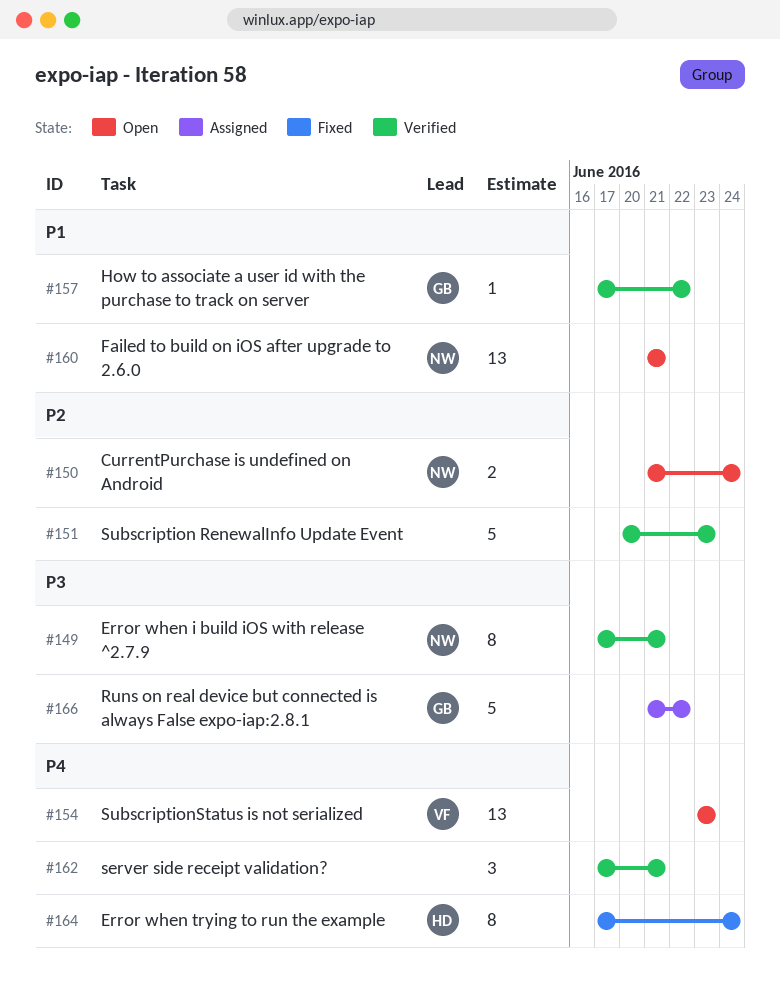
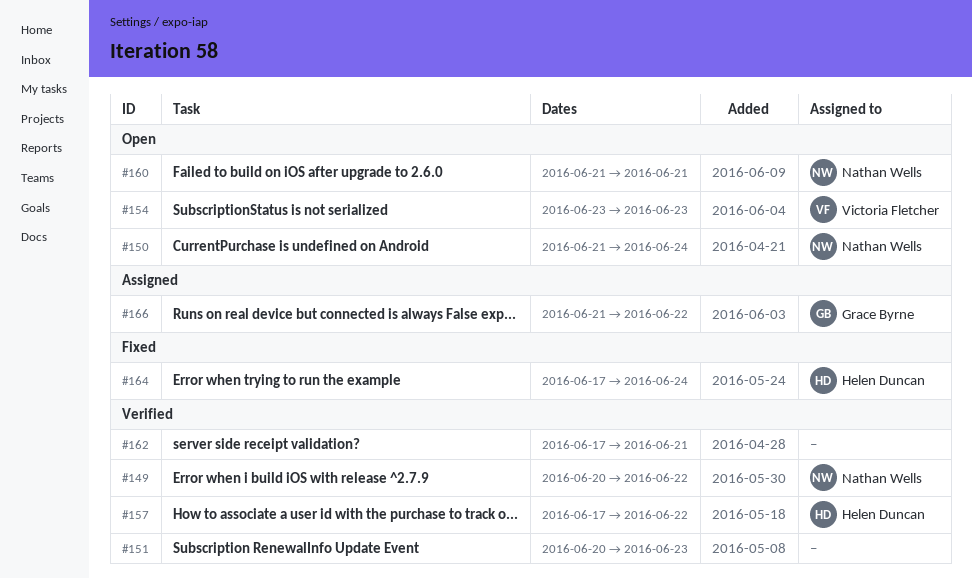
#149, start: Jun 17 -> Jun 20
#149, due: Jun 21 -> Jun 22
#157, owner: Grace Byrne -> Helen Duncan

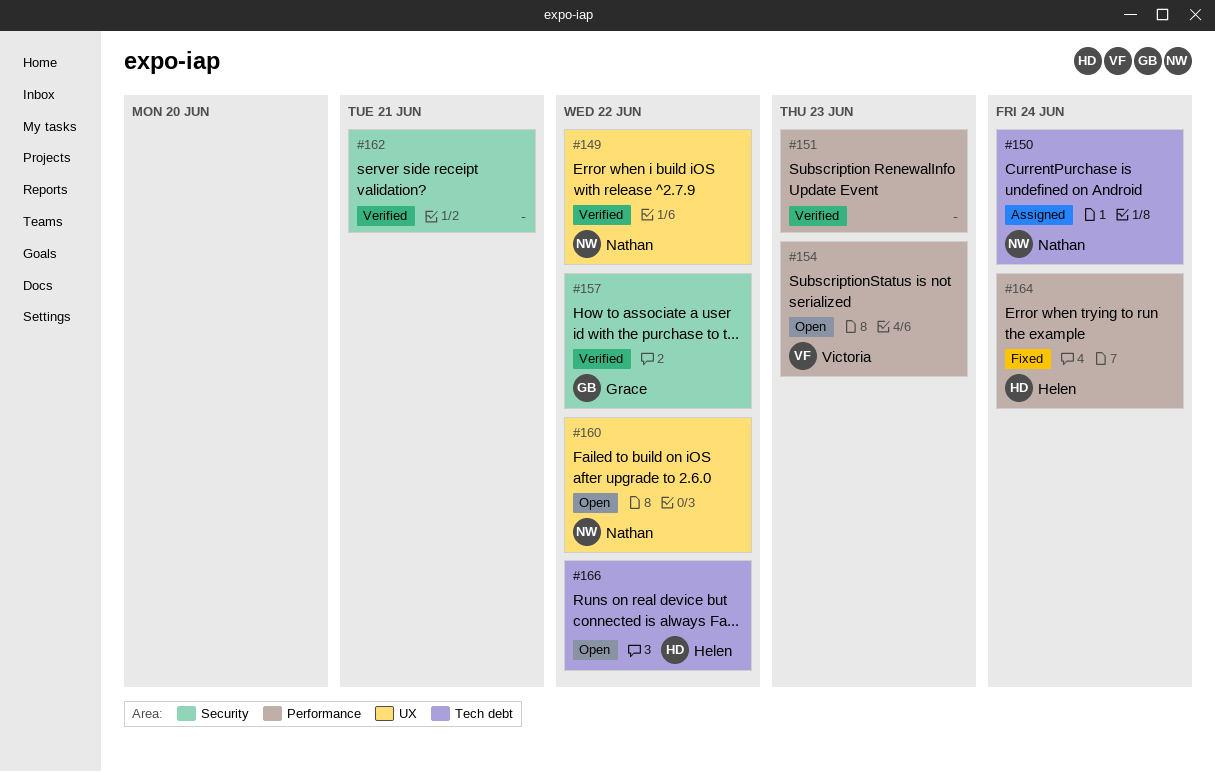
#150, status: Open -> Assigned
#157, owner: Helen Duncan -> Grace Byrne
#160, due: Jun 21 -> Jun 22
#166, status: Assigned -> Open
#166, owner: Grace Byrne -> Helen Duncan

